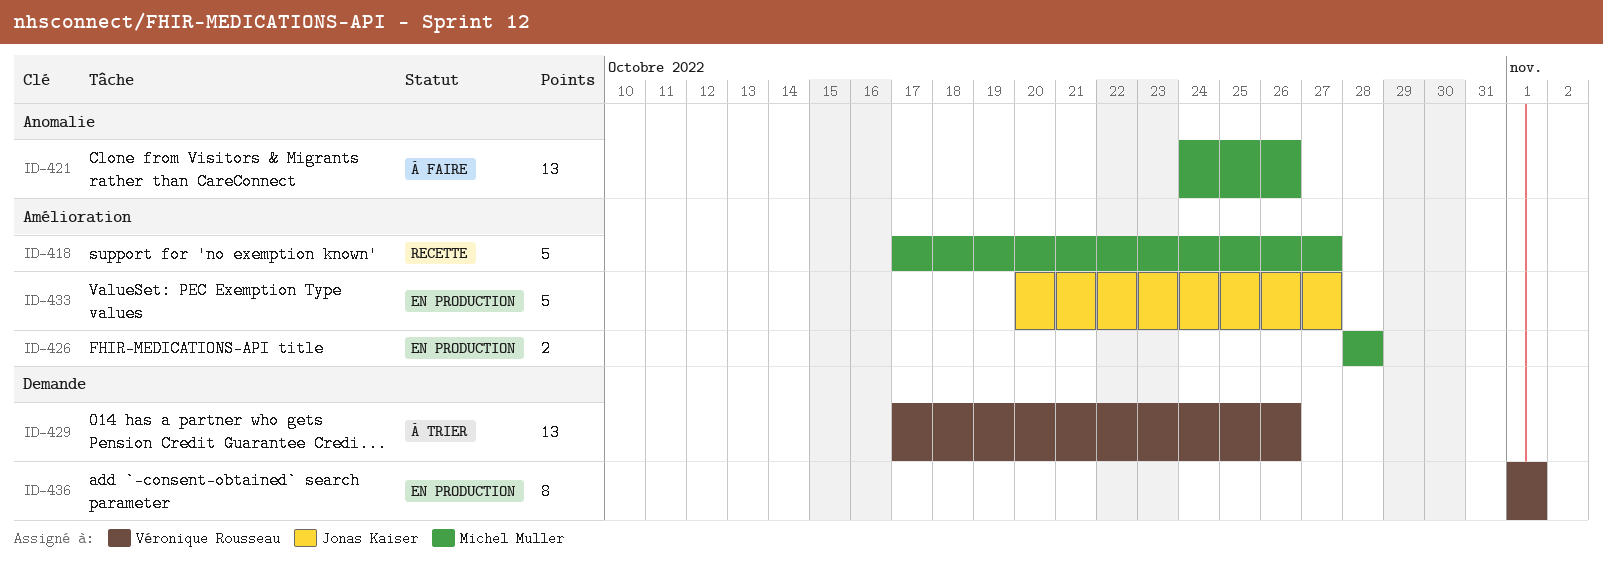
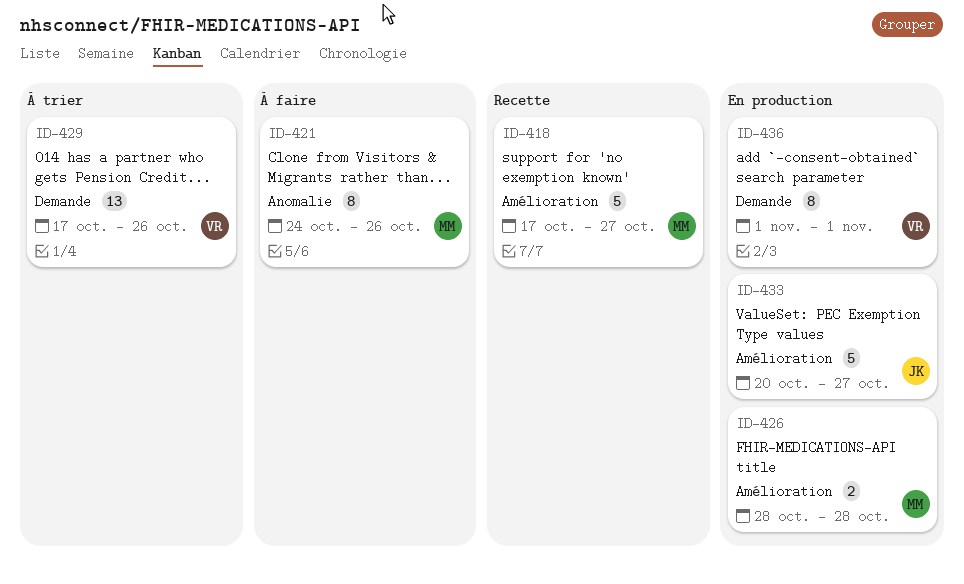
ID-421, estimate: 13 -> 8

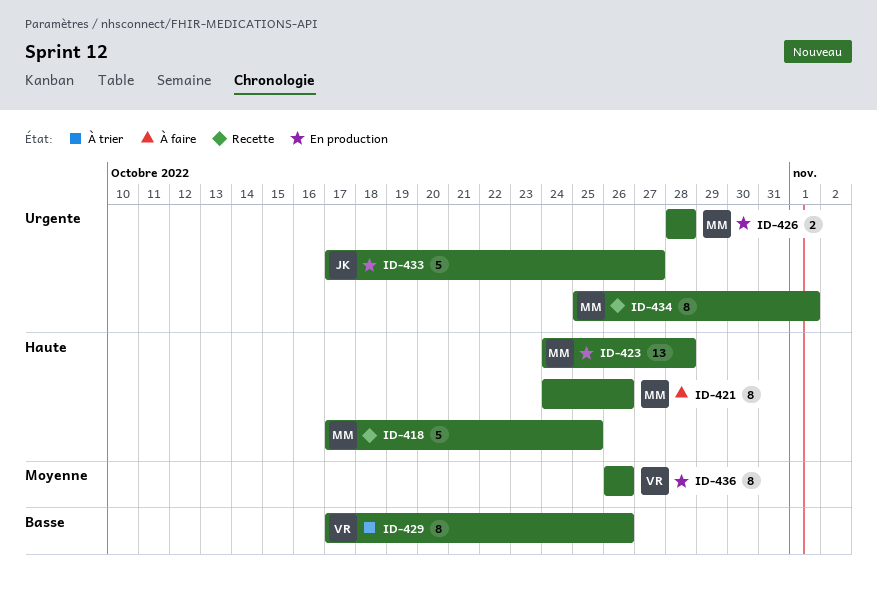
ID-418, due: Oct 27 -> Oct 25
ID-423: none -> present
ID-429, estimate: 13 -> 8
ID-433, start: Oct 20 -> Oct 17
ID-434: none -> present
ID-436, start: Nov 1 -> Oct 26
ID-436, due: Nov 1 -> Oct 26

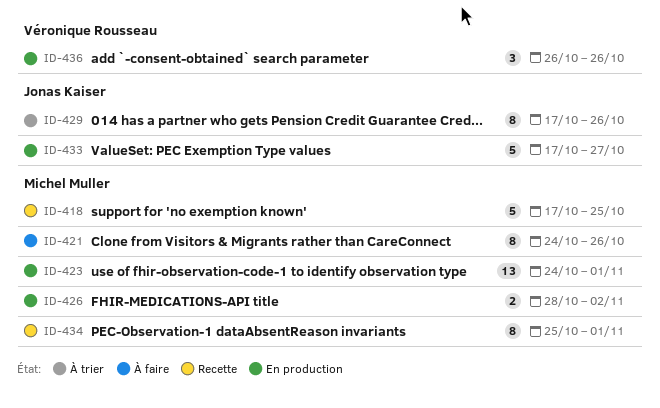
ID-423, due: Oct 28 -> Nov 1
ID-426, due: Oct 28 -> Nov 2
ID-429, owner: Véronique Rousseau -> Jonas Kaiser
ID-436, estimate: 8 -> 3

